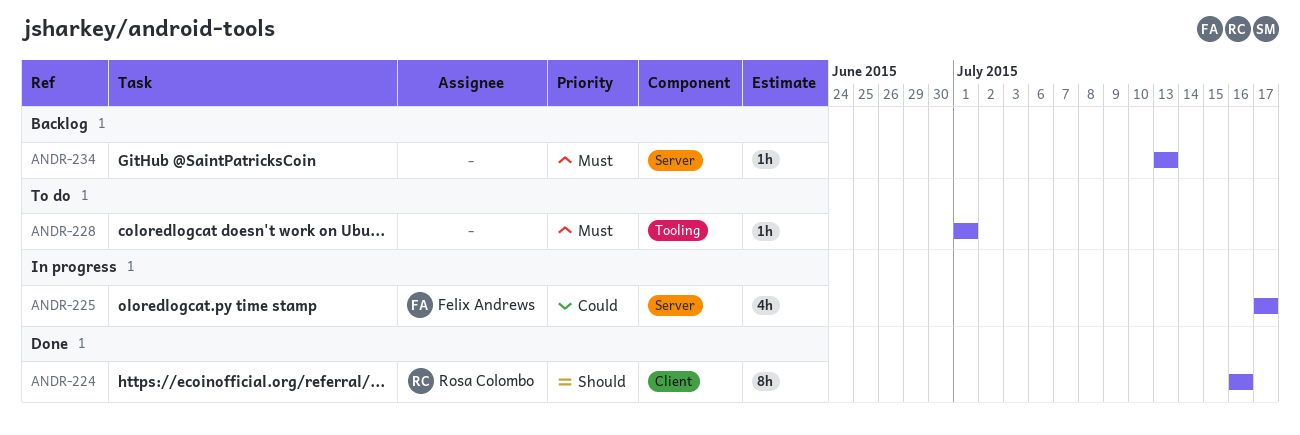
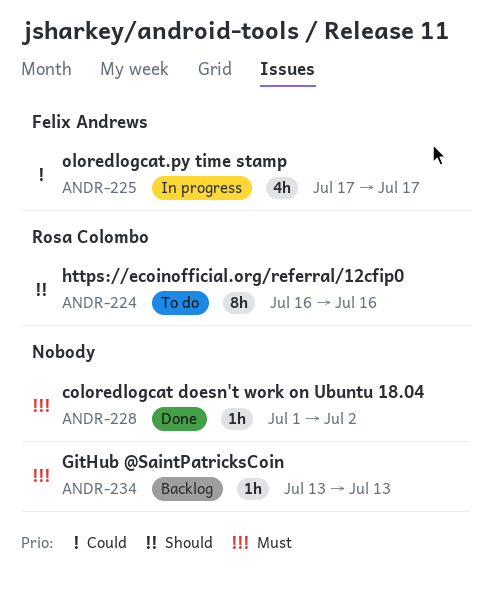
ANDR-224, status: Done -> To do
ANDR-228, status: To do -> Done
ANDR-228, due: Jul 1 -> Jul 2

